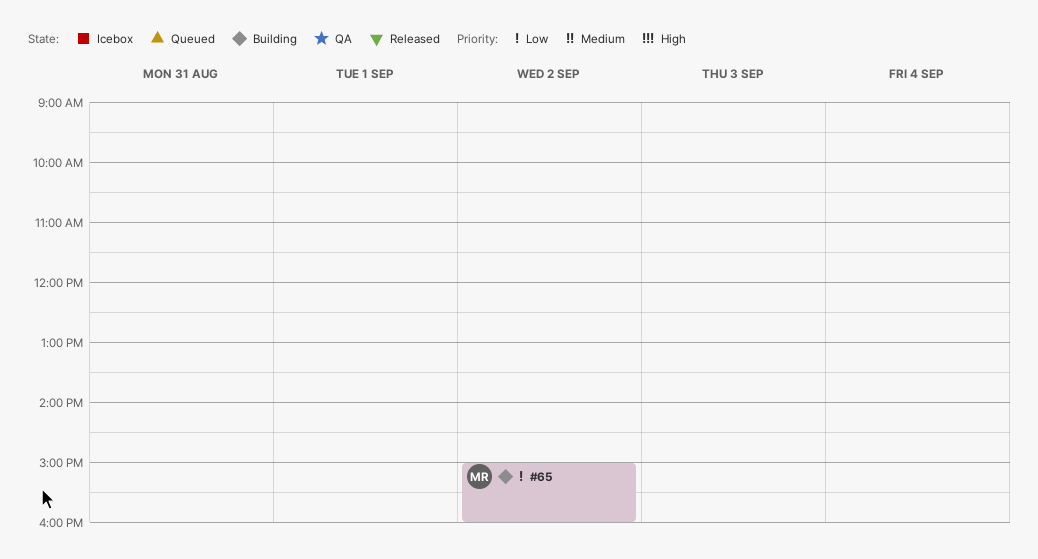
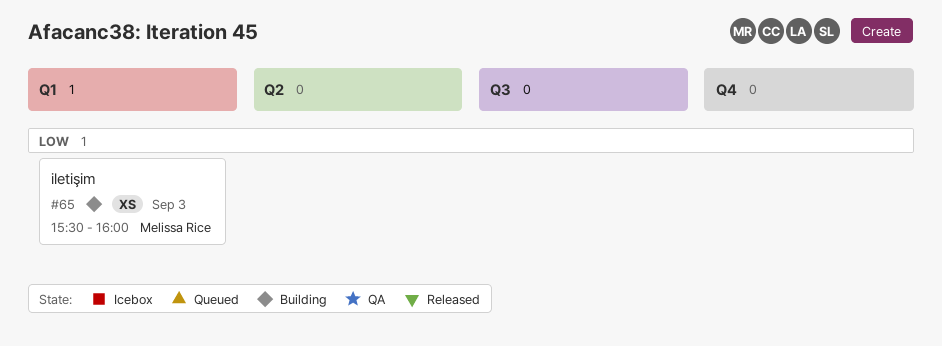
#65, day: Sep 2 -> Sep 3
#65, begins: 15:00 -> 15:30

